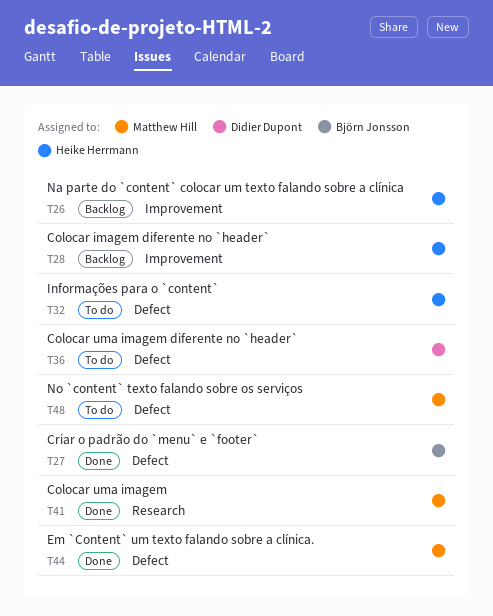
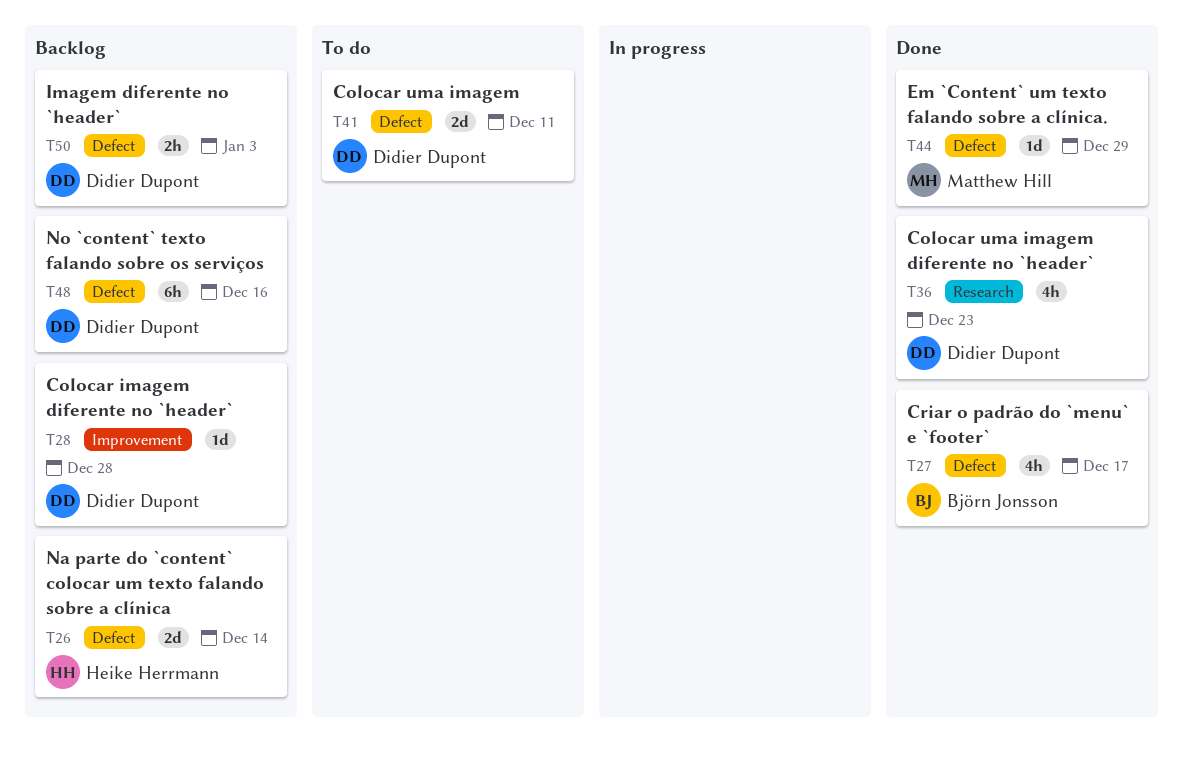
T26, label: Improvement -> Defect
T28, owner: Heike Herrmann -> Didier Dupont
T32: present -> none
T36, status: To do -> Done
T36, label: Defect -> Research
T41, status: Done -> To do
T41, owner: Matthew Hill -> Didier Dupont
T41, label: Research -> Defect
T48, status: To do -> Backlog
T48, owner: Matthew Hill -> Didier Dupont
T50: none -> present

